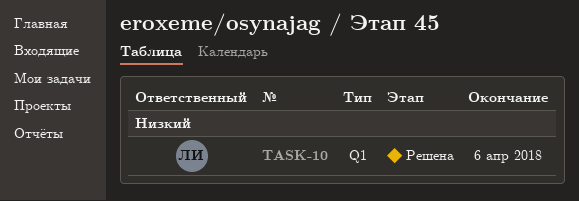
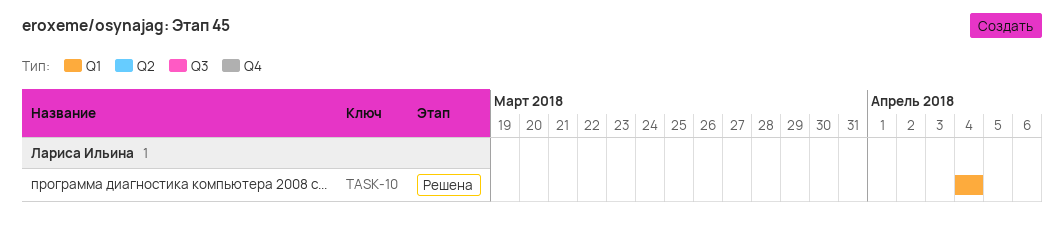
TASK-10, due: Apr 6 -> Apr 4

